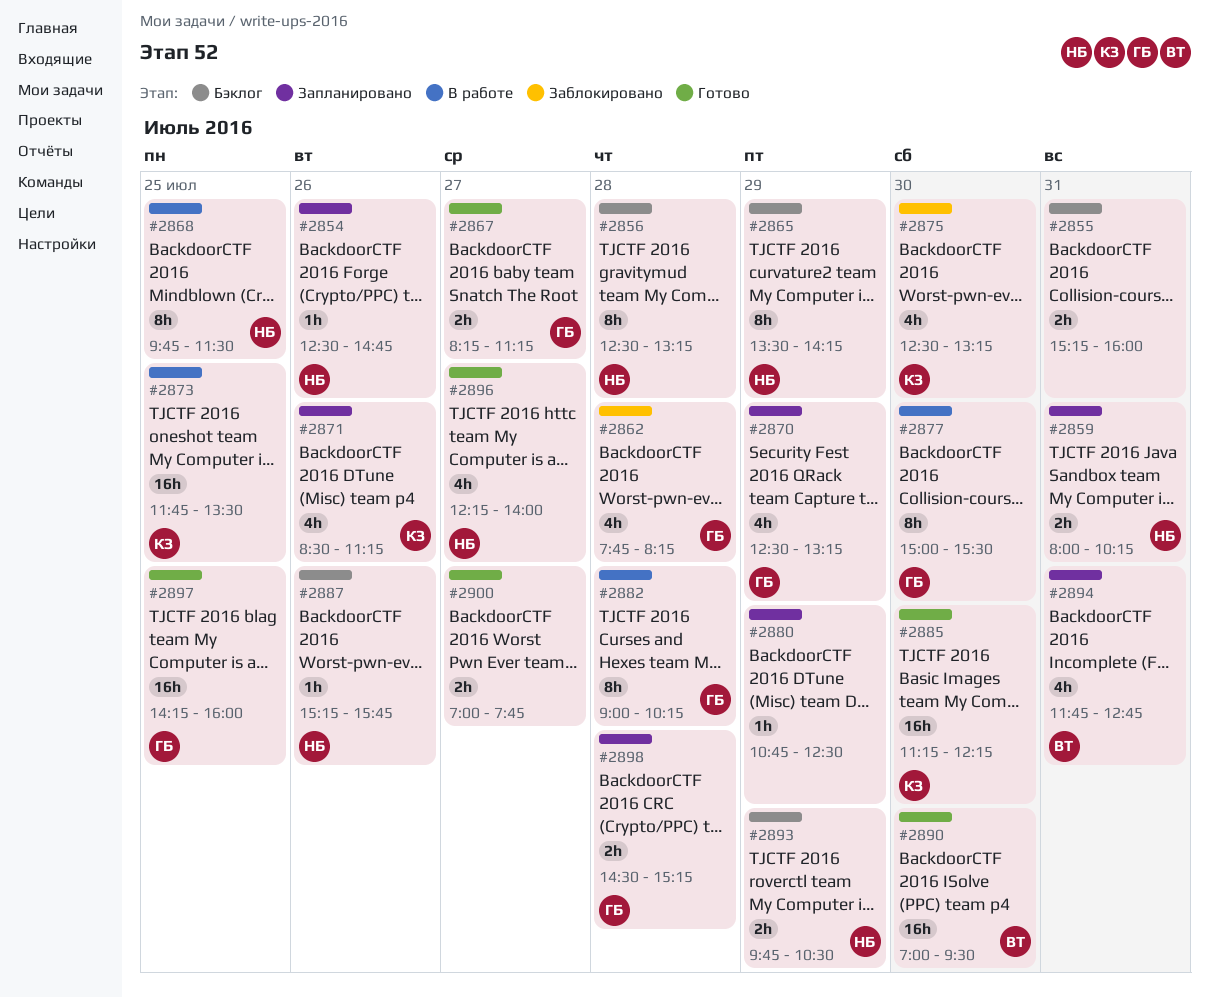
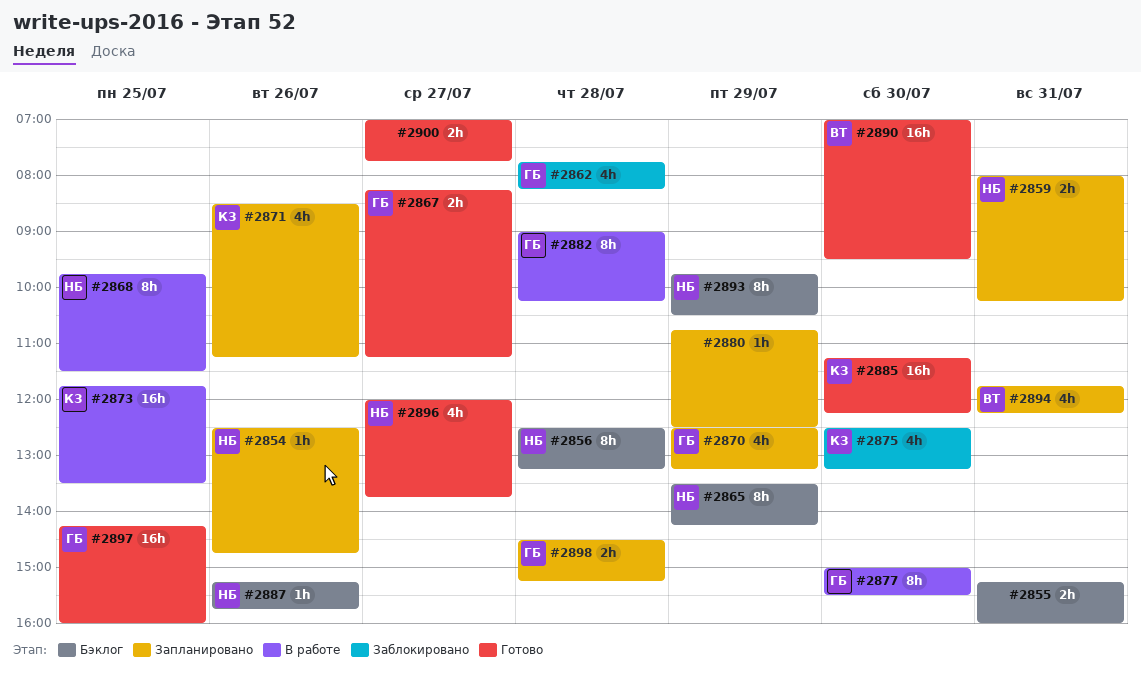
#2893, estimate: 2h -> 8h
#2894, ends: 12:45 -> 12:15
#2896, begins: 12:15 -> 12:00
#2896, ends: 14:00 -> 13:45

